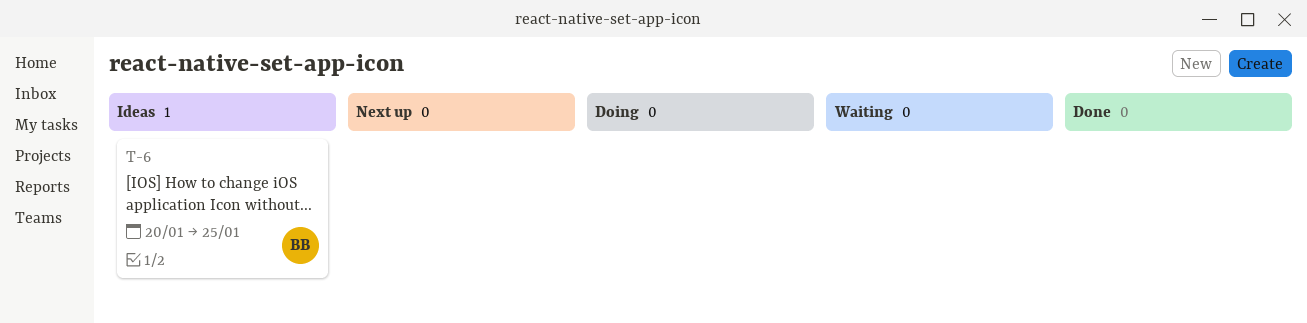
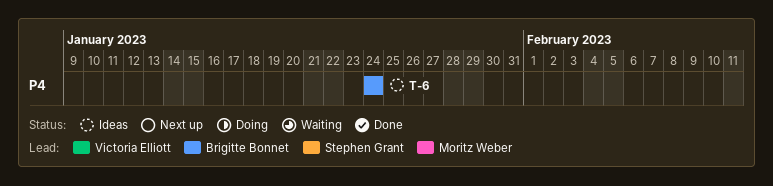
T-6, start: Jan 20 -> Jan 24
T-6, due: Jan 25 -> Jan 24

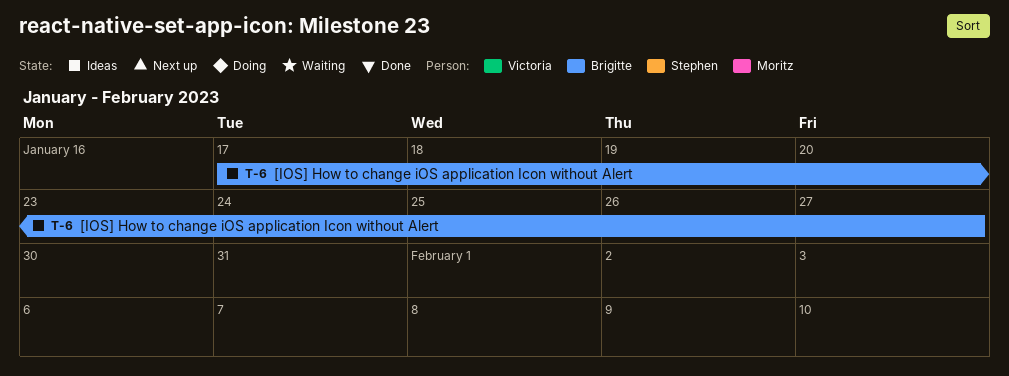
T-6, start: Jan 24 -> Jan 17
T-6, due: Jan 24 -> Jan 27

